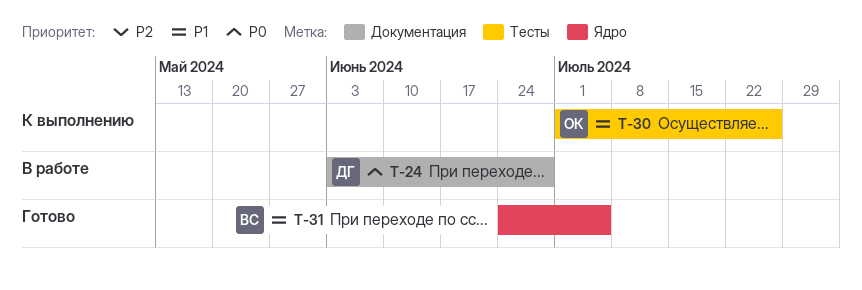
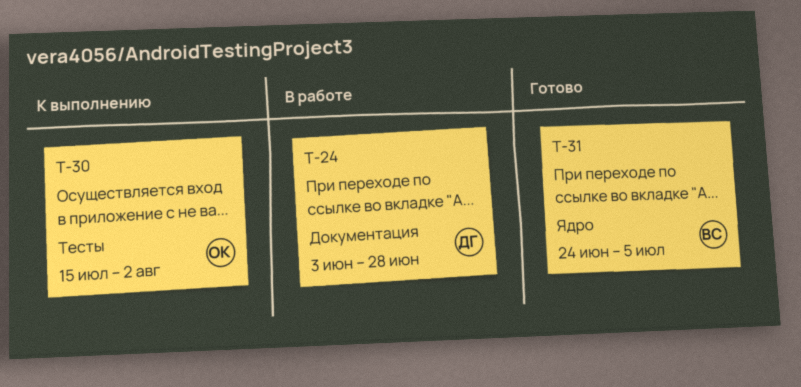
T-30, start: Jul 1 -> Jul 15
T-30, due: Jul 26 -> Aug 2

